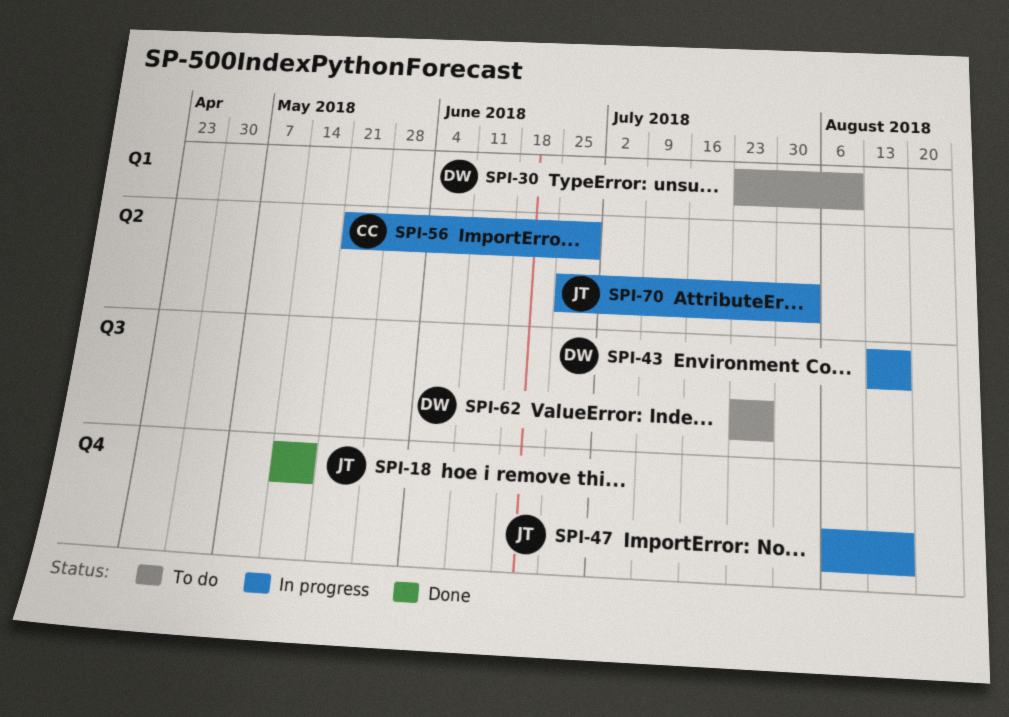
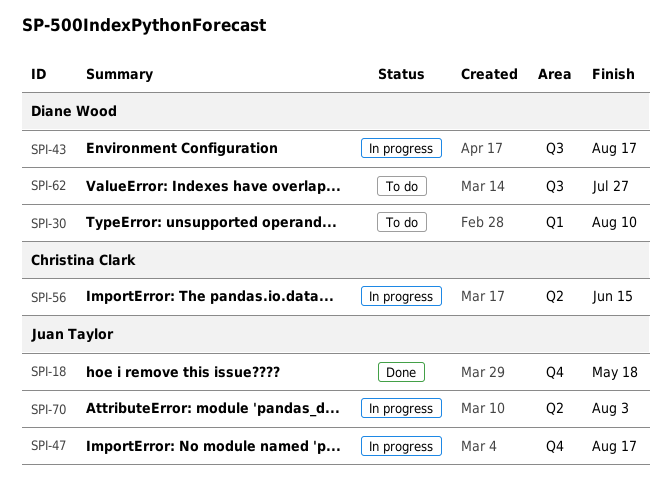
SPI-56, due: Jun 29 -> Jun 15

